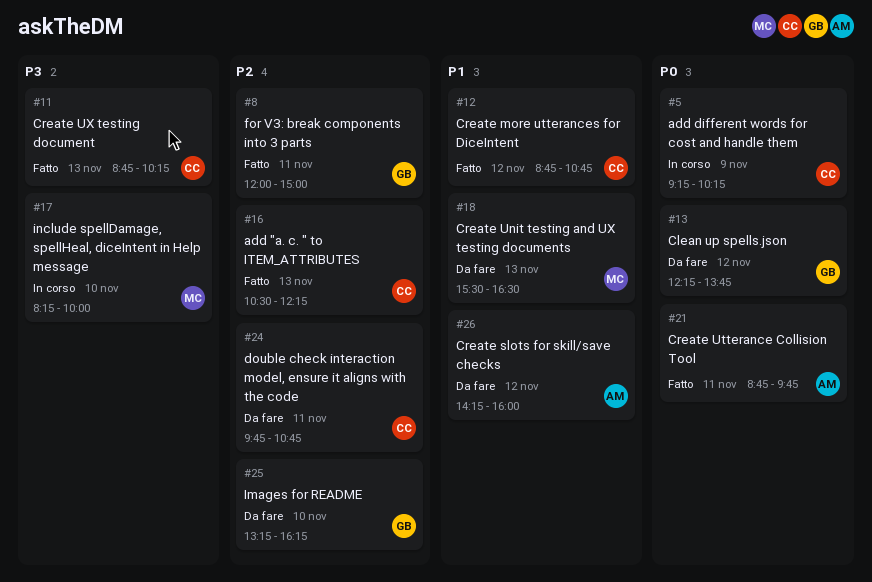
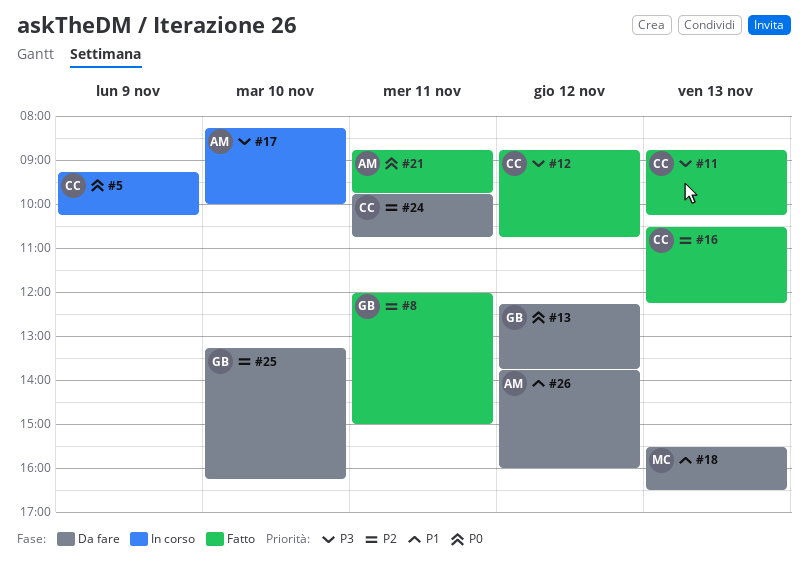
#12, priority: P1 -> P3
#17, owner: MC -> AM
#26, begins: 14:15 -> 13:45

